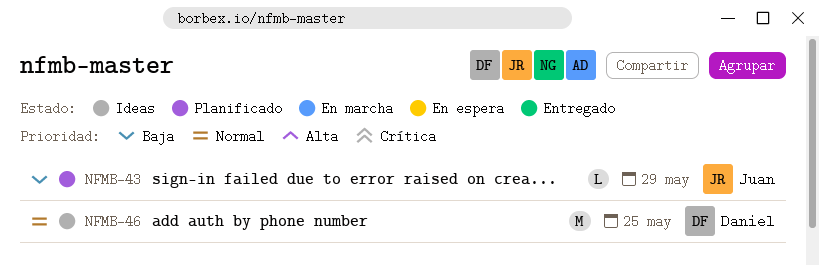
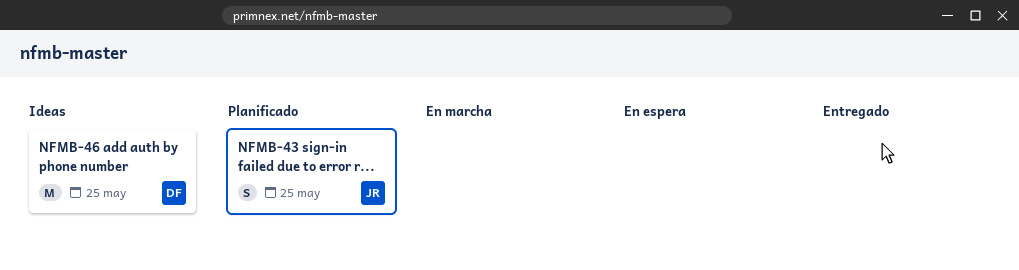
NFMB-43, estimate: L -> S
NFMB-43, due: May 29 -> May 25

